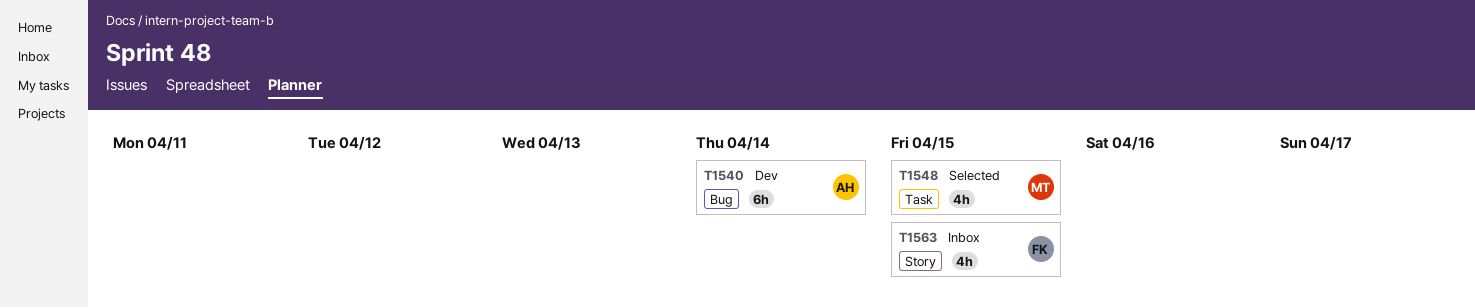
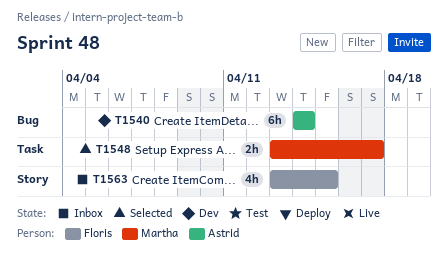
T1548, estimate: 4h -> 2h
T1548, due: Apr 15 -> Apr 17

